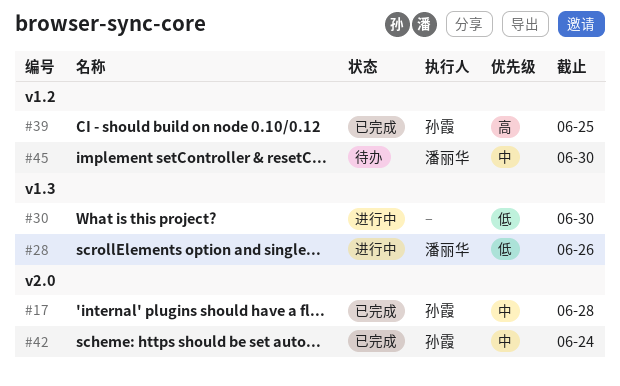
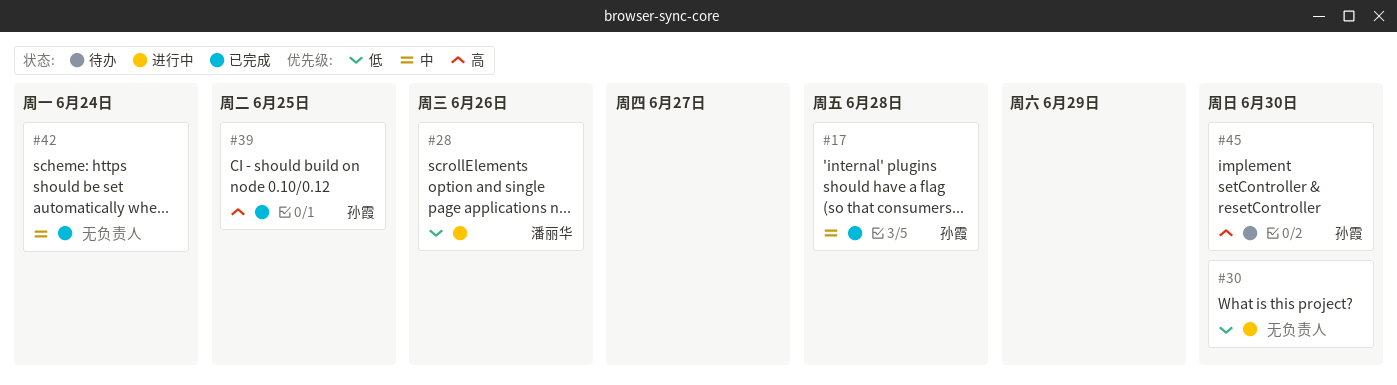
#42, owner: 孙霞 -> none
#45, owner: 潘丽华 -> 孙霞
#45, priority: 中 -> 高

